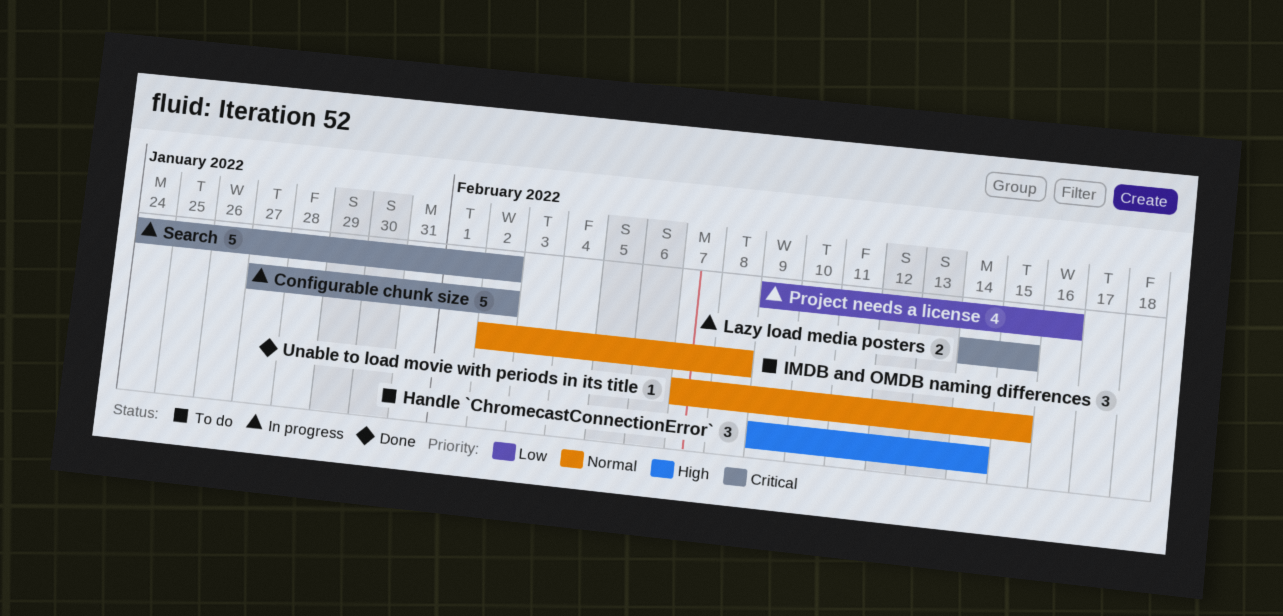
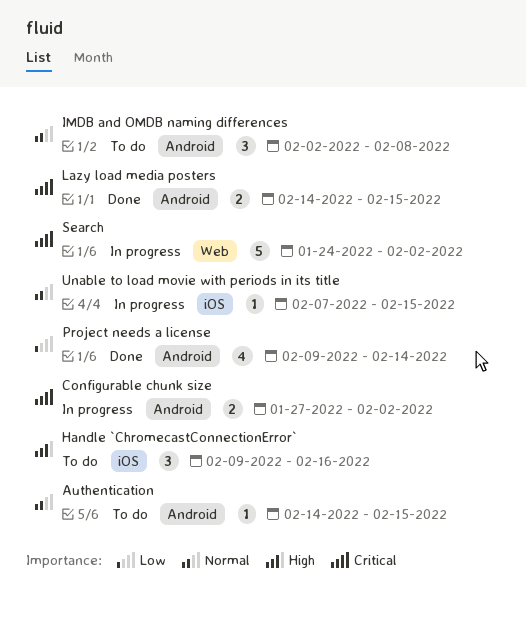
Authentication: none -> present
Configurable chunk size, estimate: 5 -> 2
Handle `ChromecastConnectionError`, due: Feb 14 -> Feb 16
Lazy load media posters, status: In progress -> Done
Project needs a license, status: In progress -> Done
Project needs a license, due: Feb 16 -> Feb 14
Unable to load movie with periods in its title, status: Done -> In progress

